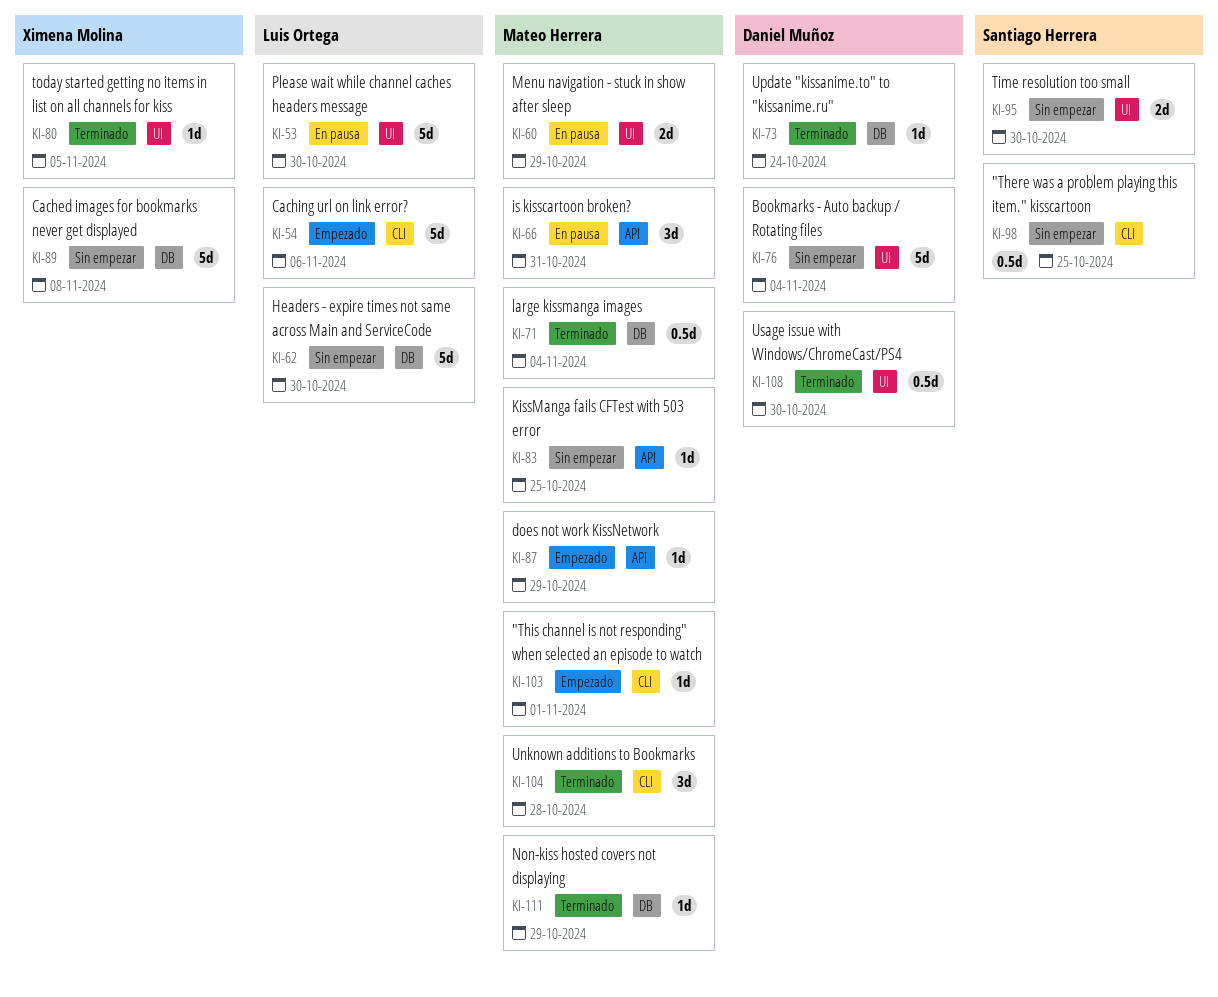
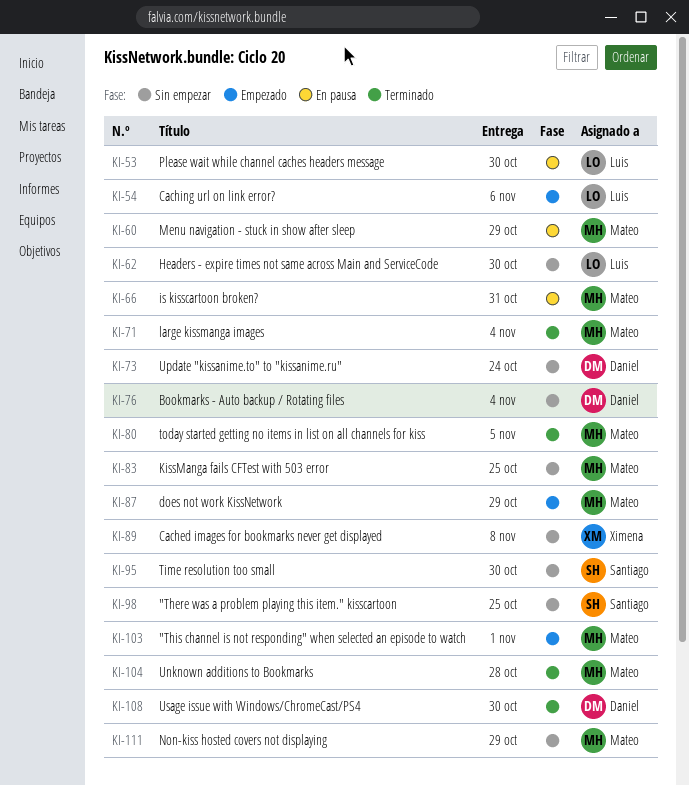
KI-73, status: Terminado -> Sin empezar
KI-80, owner: Ximena Molina -> Mateo Herrera
KI-111, status: Terminado -> Sin empezar

